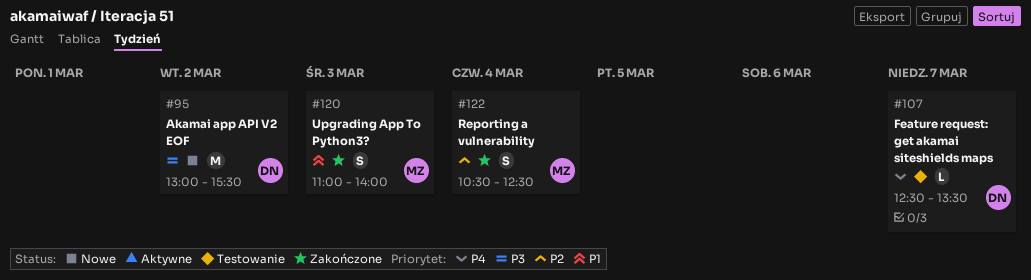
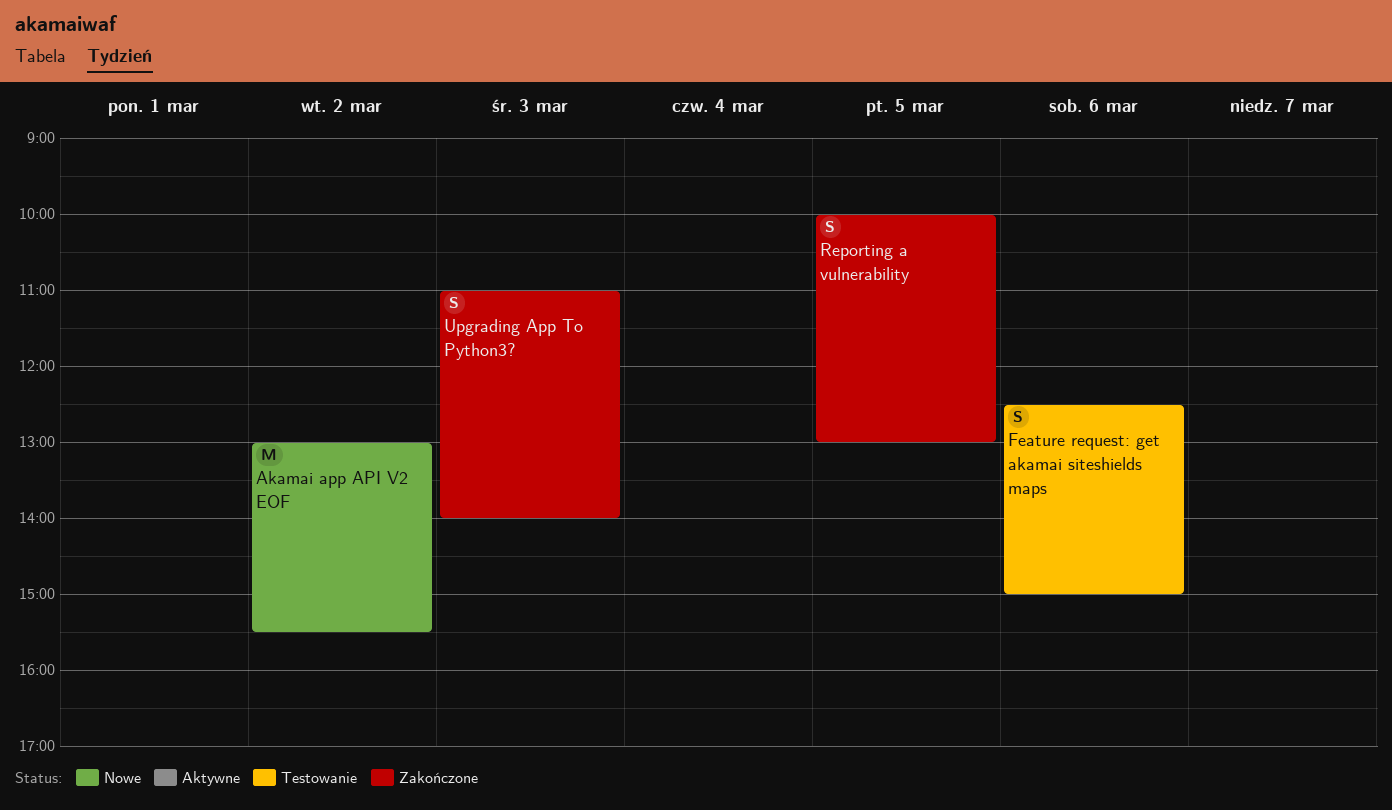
Feature request: get akamai siteshields maps, estimate: L -> S
Feature request: get akamai siteshields maps, day: Mar 7 -> Mar 6
Feature request: get akamai siteshields maps, ends: 13:30 -> 15:00
Reporting a vulnerability, day: Mar 4 -> Mar 5
Reporting a vulnerability, begins: 10:30 -> 10:00
Reporting a vulnerability, ends: 12:30 -> 13:00

